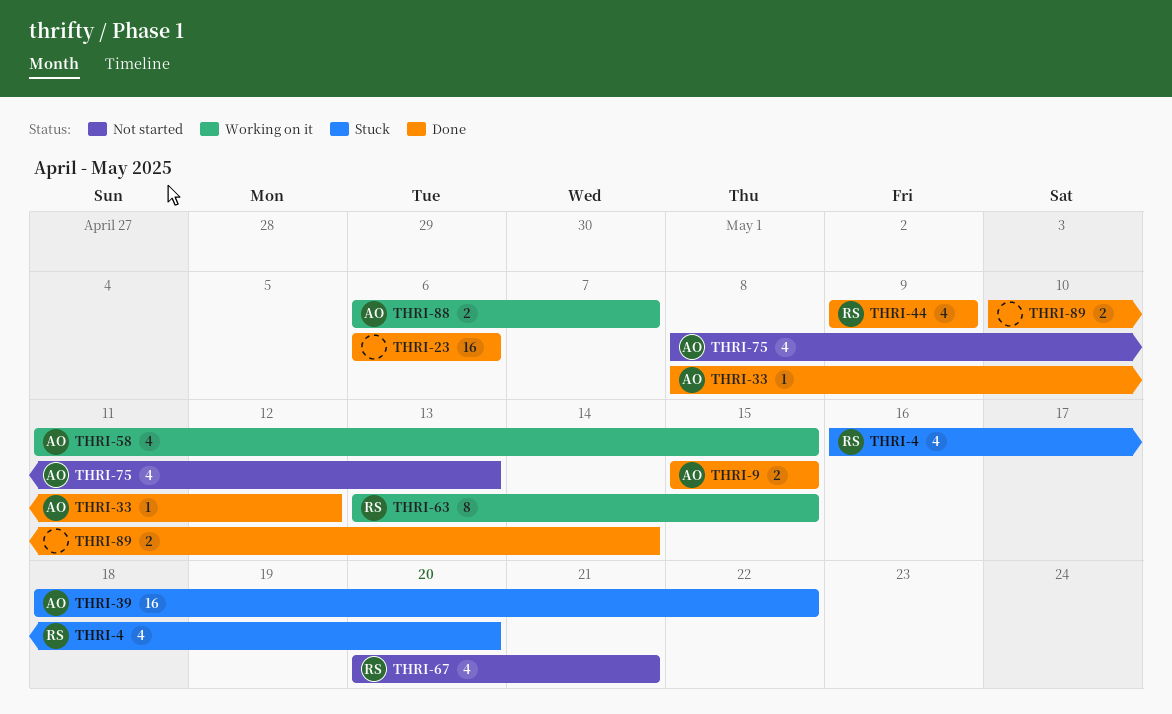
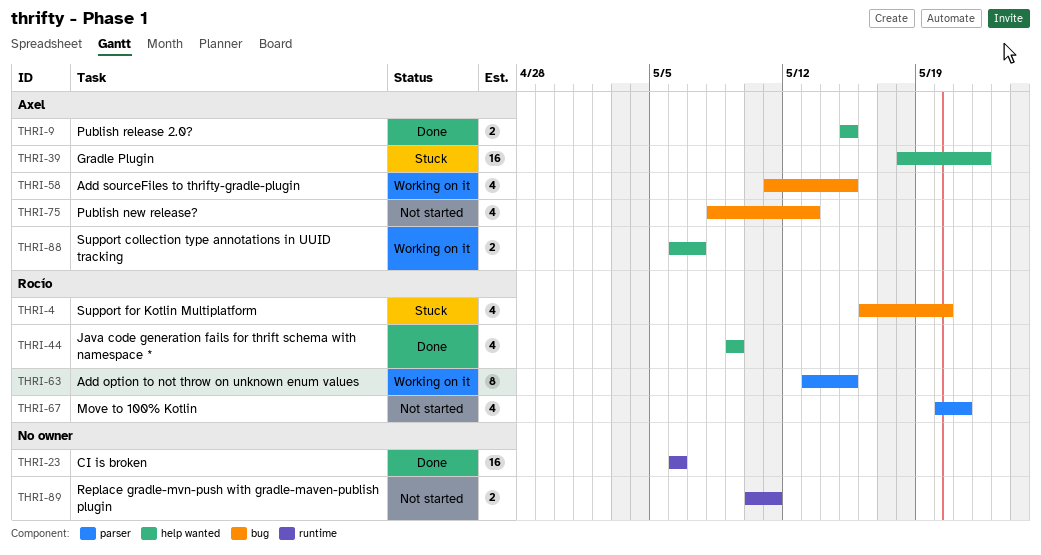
THRI-33: present -> none
THRI-89, status: Done -> Not started
THRI-89, due: May 14 -> May 11

